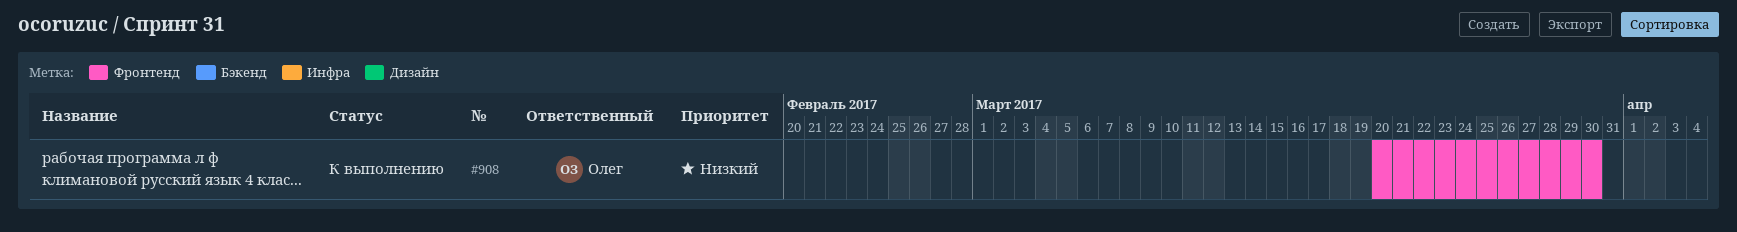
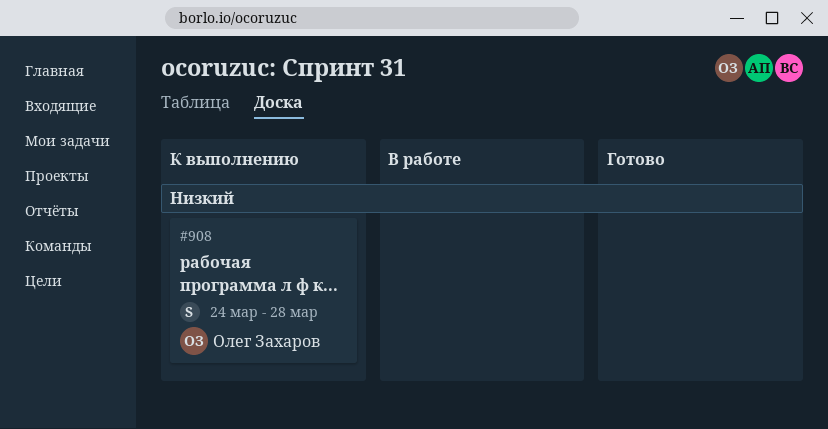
#908, start: Mar 20 -> Mar 24
#908, due: Mar 30 -> Mar 28

